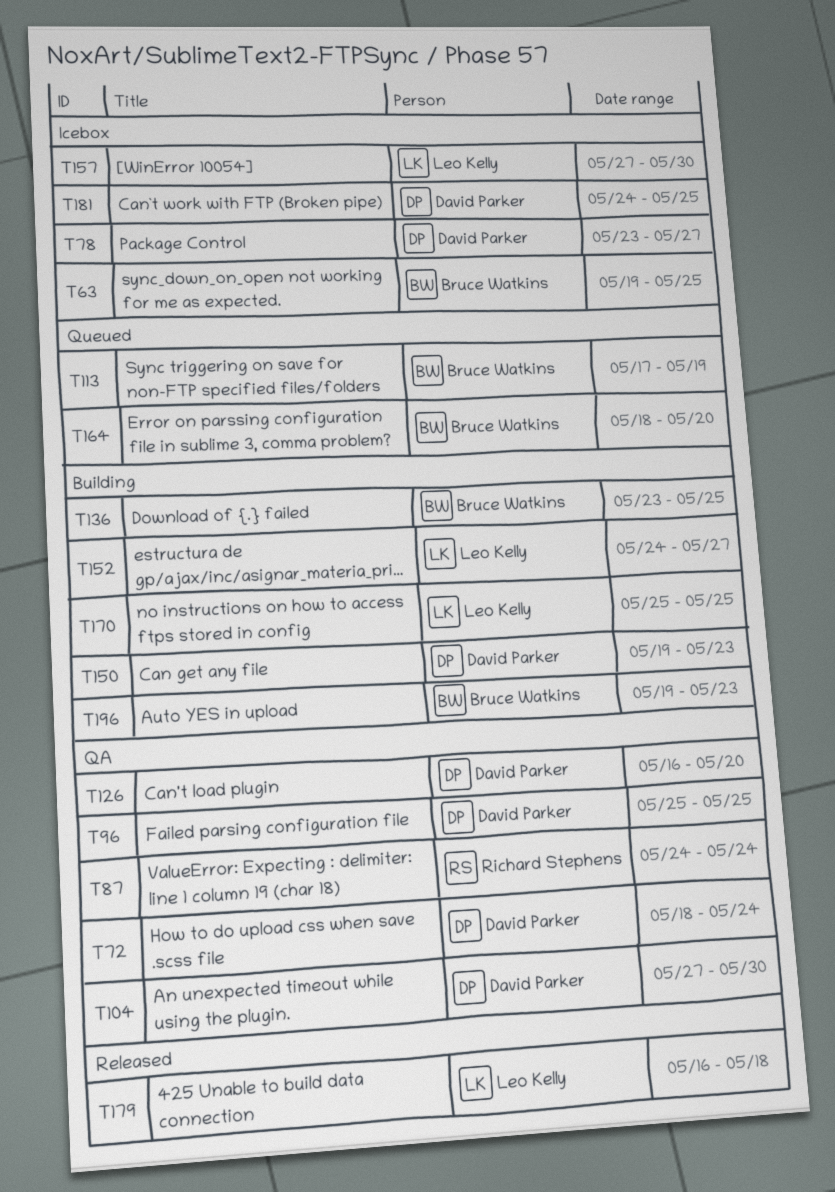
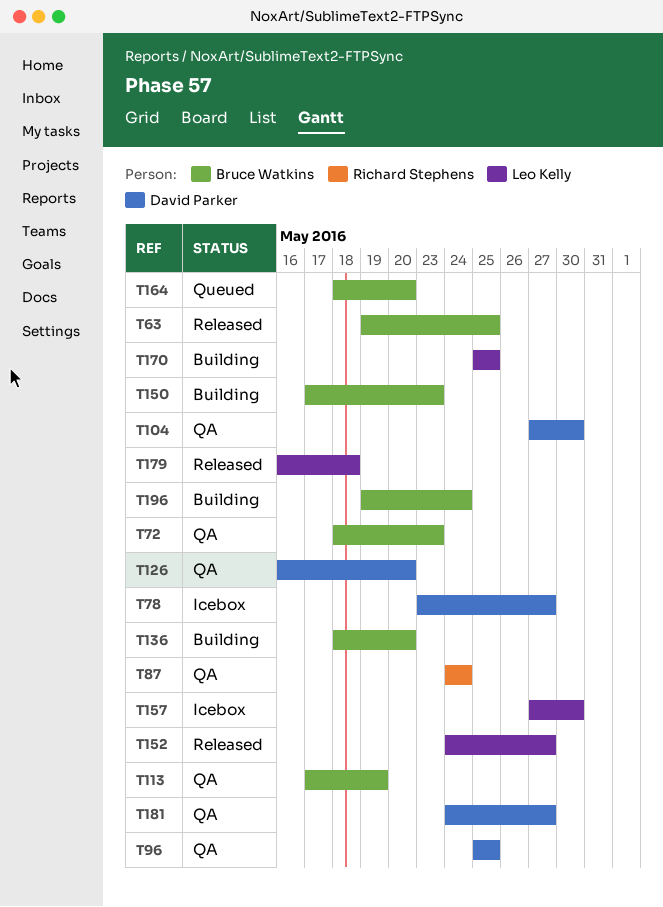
T63, status: Icebox -> Released
T72, owner: David Parker -> Bruce Watkins
T72, due: May 24 -> May 23
T113, status: Queued -> QA
T136, start: May 23 -> May 18
T136, due: May 25 -> May 20
T150, owner: David Parker -> Bruce Watkins
T150, start: May 19 -> May 17
T152, status: Building -> Released
T181, status: Icebox -> QA
T181, due: May 25 -> May 27
T196, due: May 23 -> May 24

